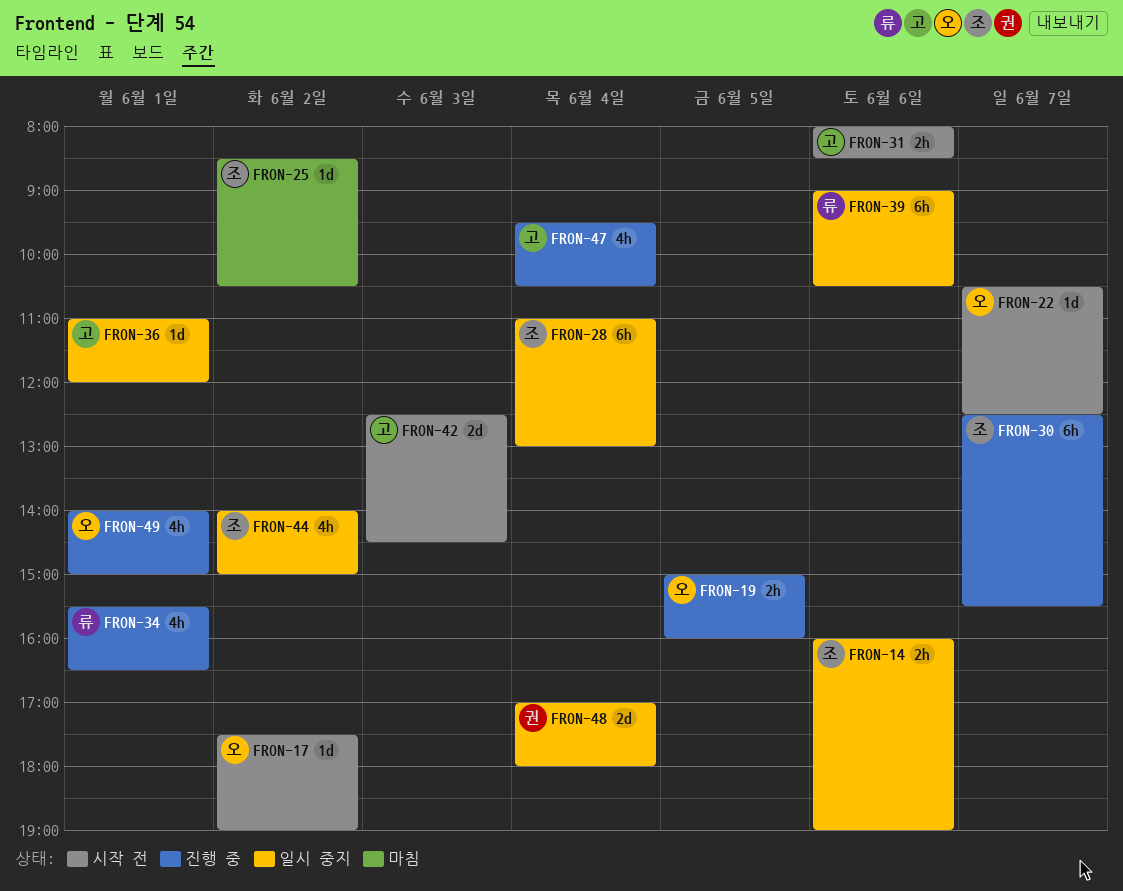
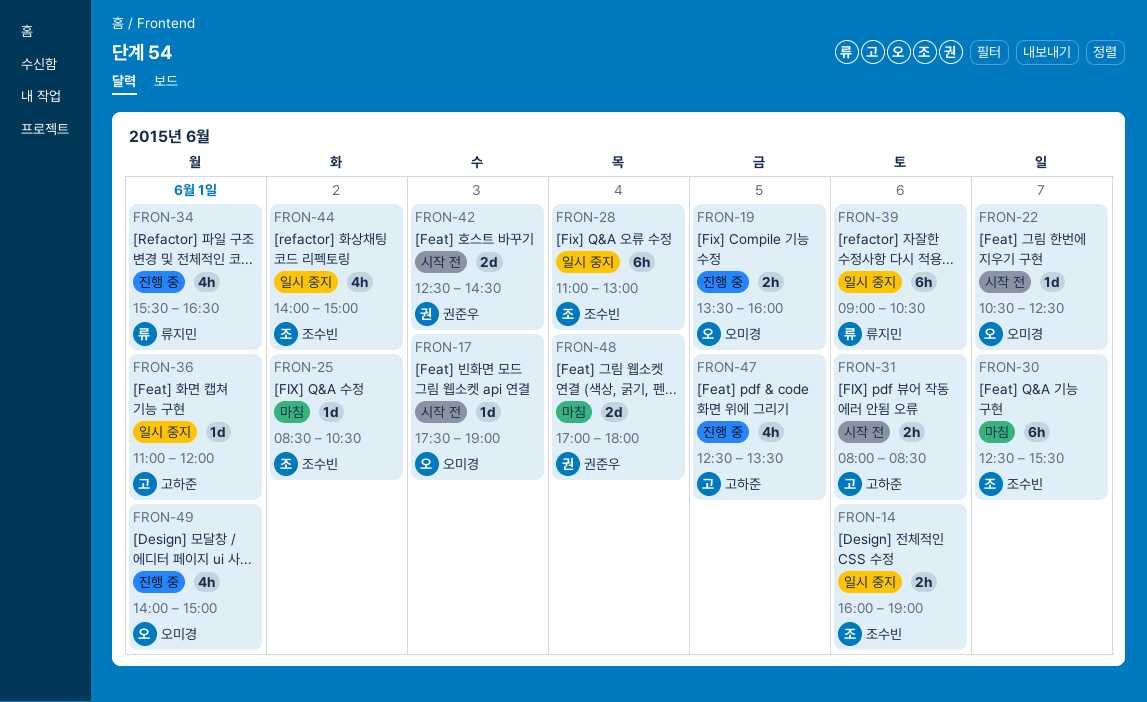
FRON-17, day: Jun 2 -> Jun 3
FRON-19, begins: 15:00 -> 13:30
FRON-30, status: 진행 중 -> 마침
FRON-42, owner: 고하준 -> 권준우
FRON-47, day: Jun 4 -> Jun 5
FRON-47, begins: 09:30 -> 12:30
FRON-47, ends: 10:30 -> 13:30
FRON-48, status: 일시 중지 -> 마침

